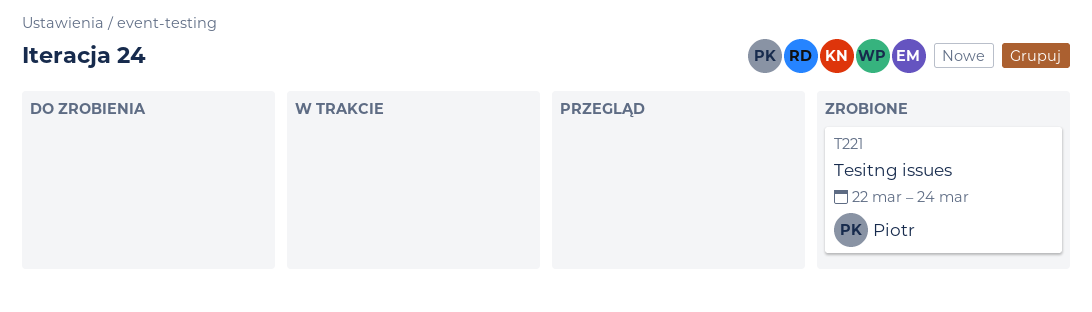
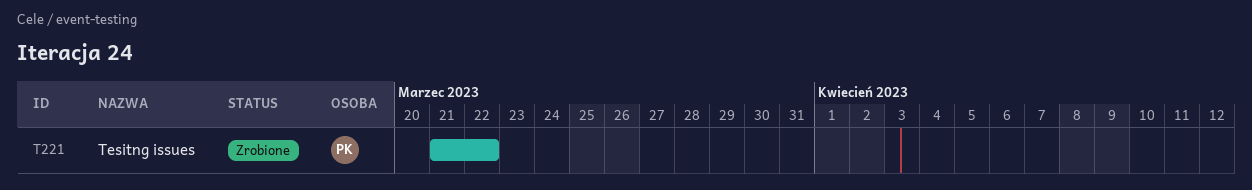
T221, start: Mar 22 -> Mar 21
T221, due: Mar 24 -> Mar 22

